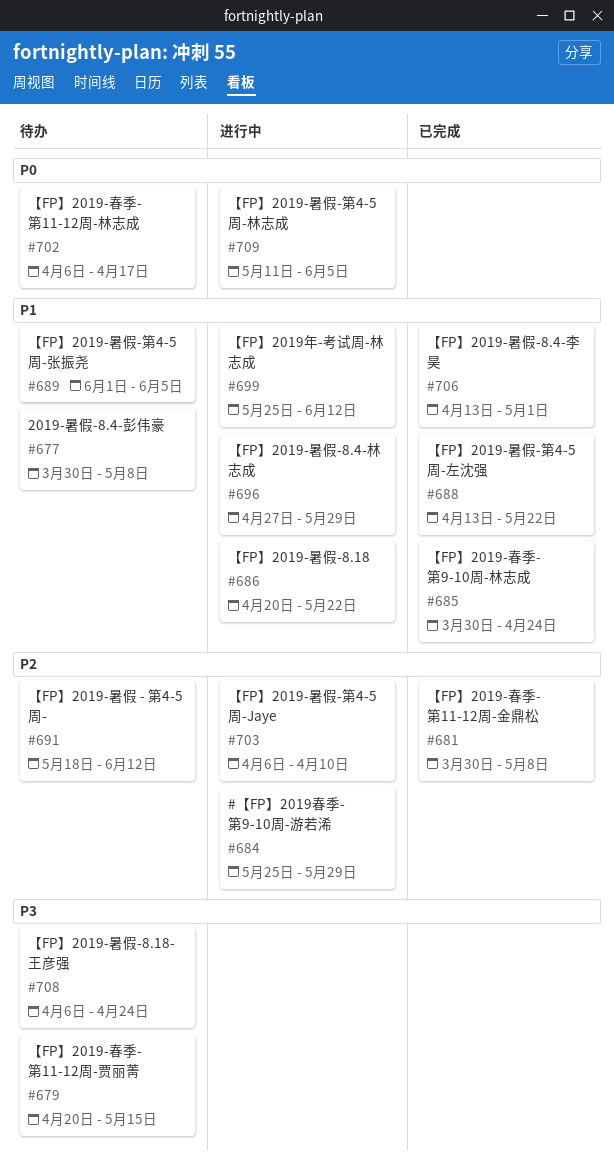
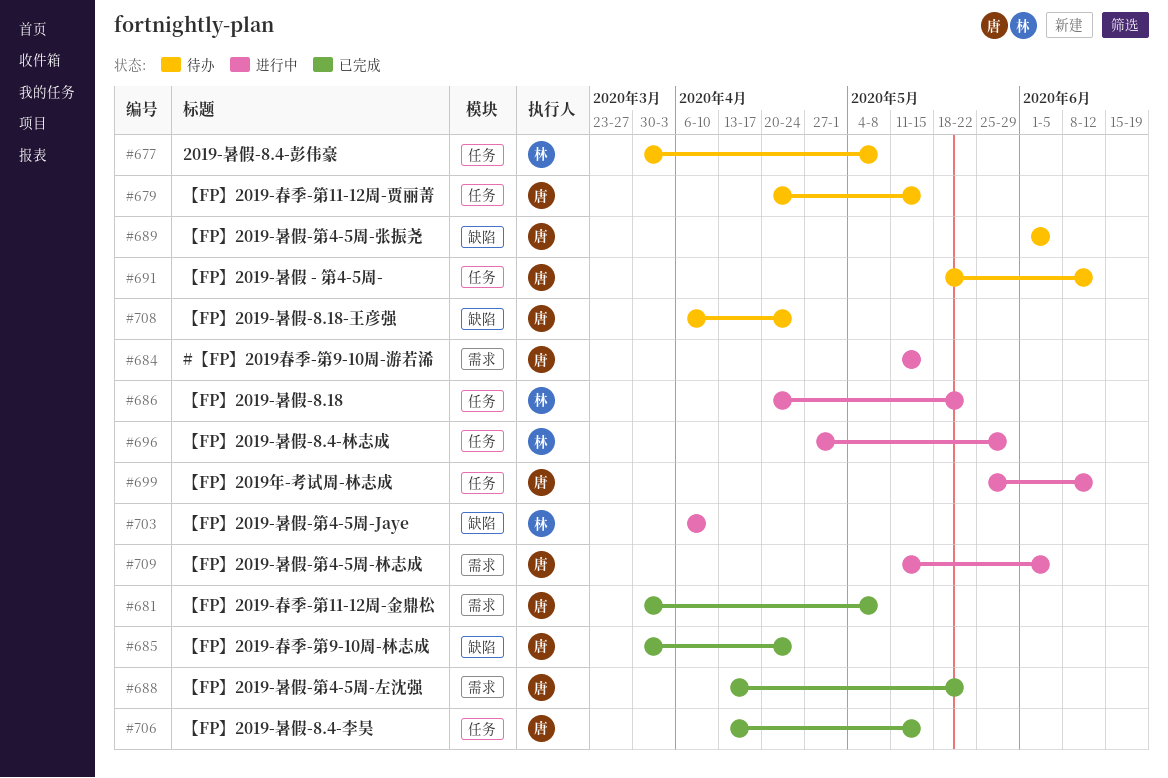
#684, start: May 25 -> May 11
#684, due: May 29 -> May 15
#702: present -> none
#706, due: May 1 -> May 15

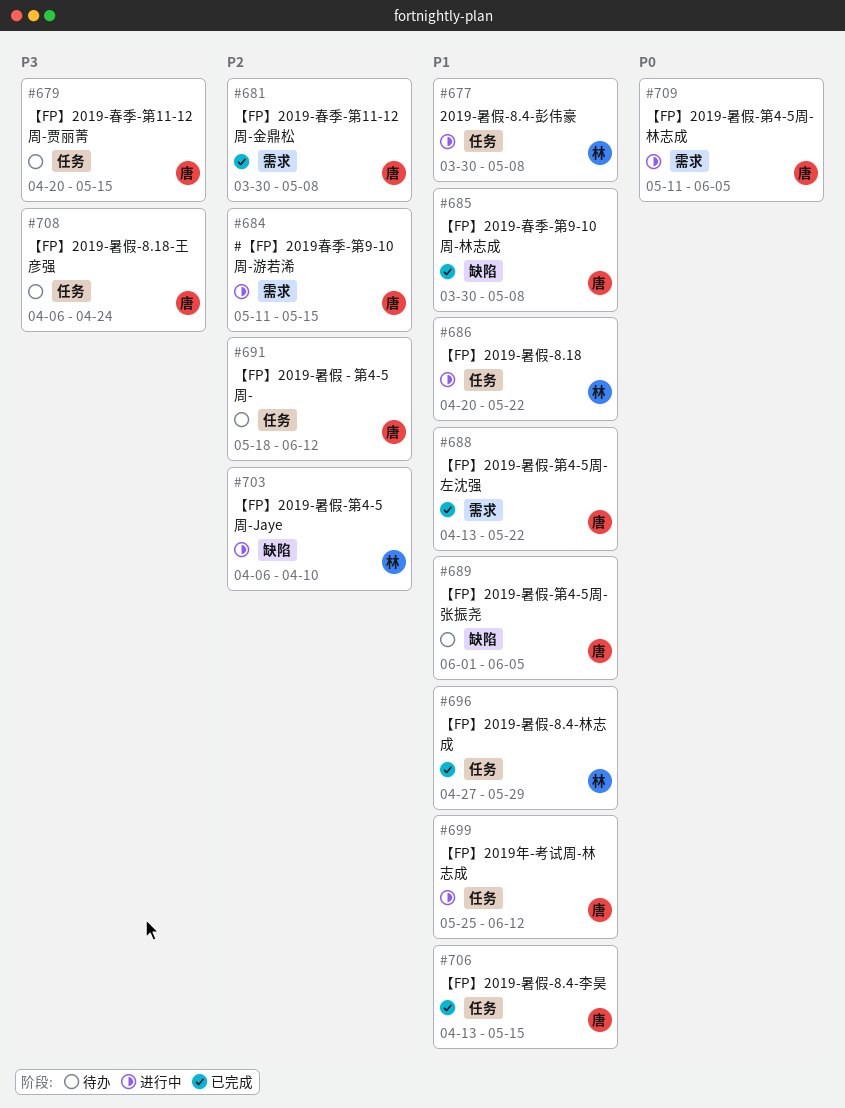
#677, status: 待办 -> 进行中
#685, due: Apr 24 -> May 8
#696, status: 进行中 -> 已完成
#708, label: 缺陷 -> 任务

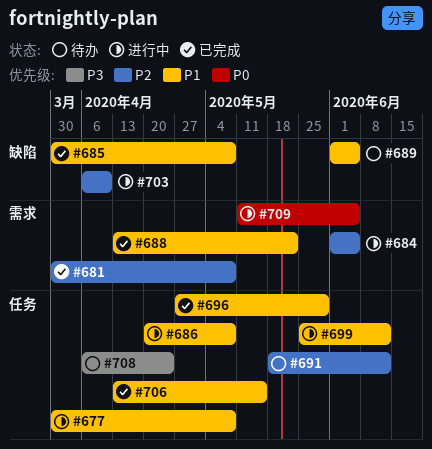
#679: present -> none
#684, start: May 11 -> Jun 1
#684, due: May 15 -> Jun 5
#686, due: May 22 -> May 8

